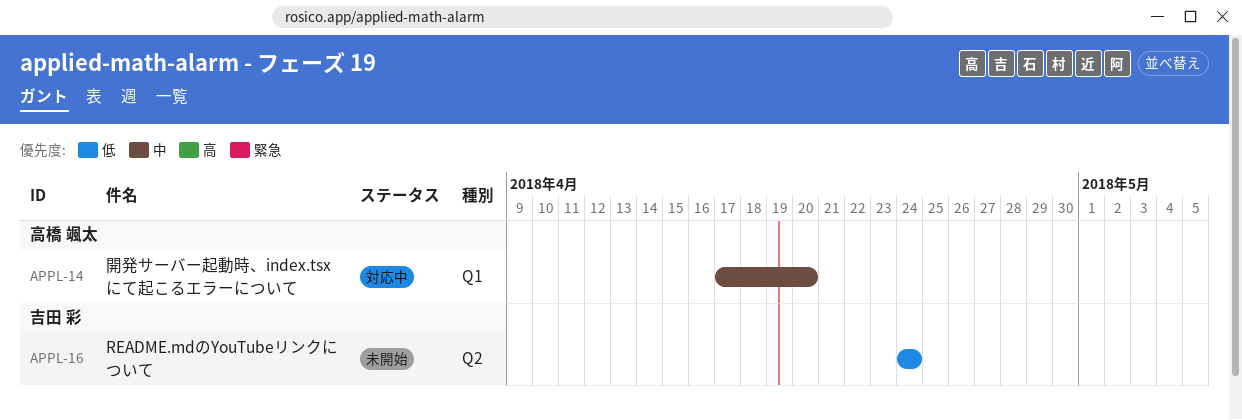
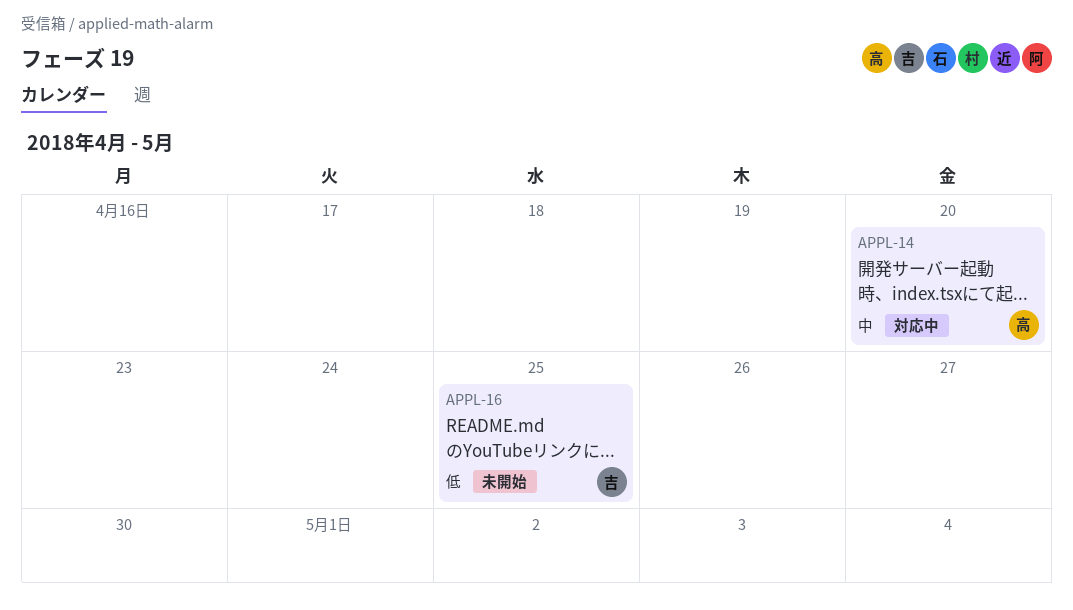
APPL-16, due: Apr 24 -> Apr 25

